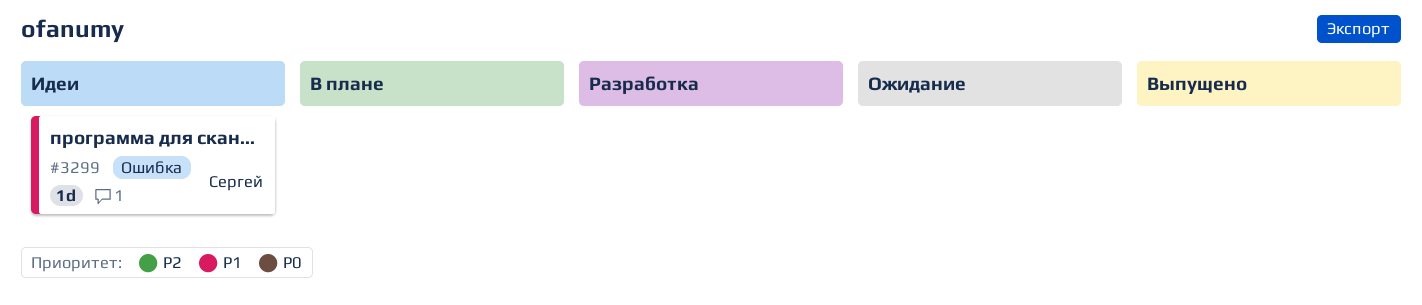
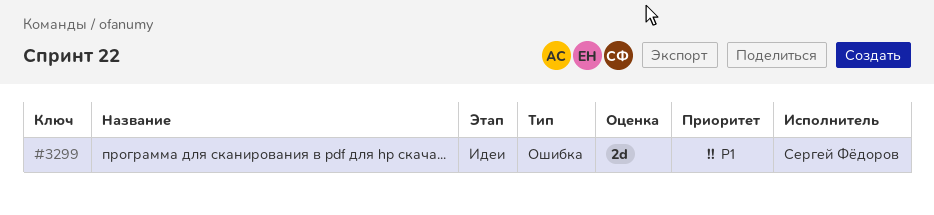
#3299, estimate: 1d -> 2d

